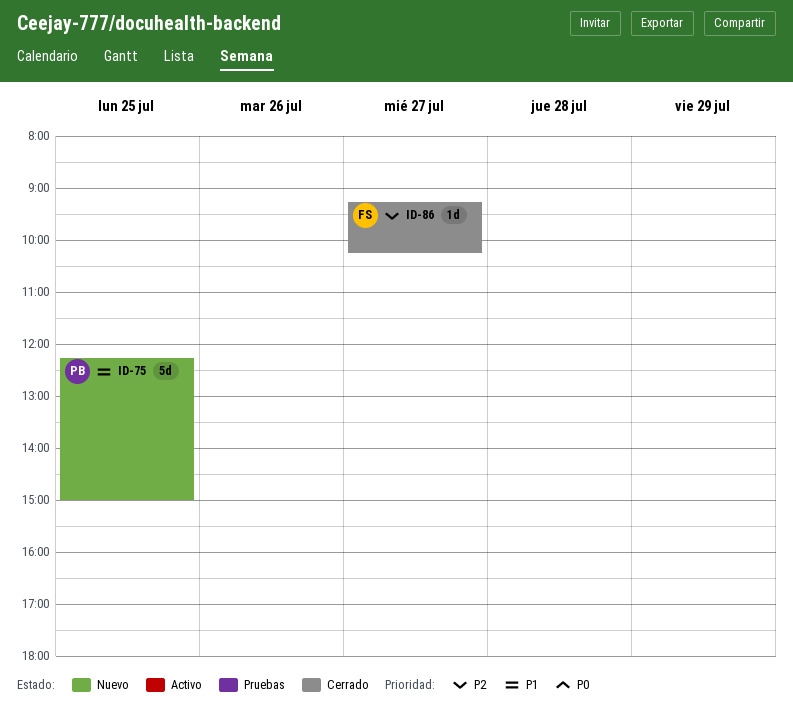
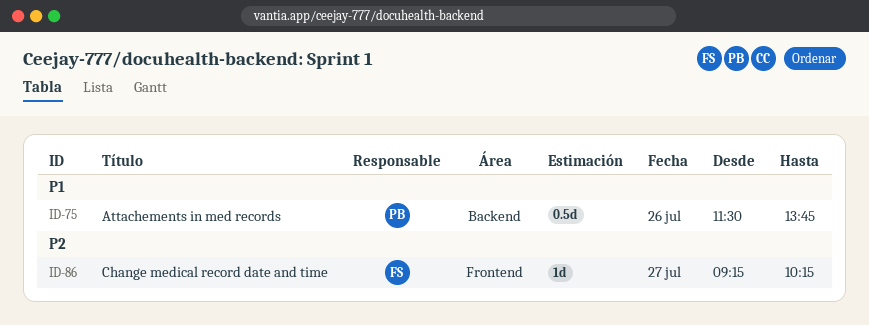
ID-75, estimate: 5d -> 0.5d
ID-75, day: Jul 25 -> Jul 26
ID-75, begins: 12:15 -> 11:30
ID-75, ends: 15:00 -> 13:45

